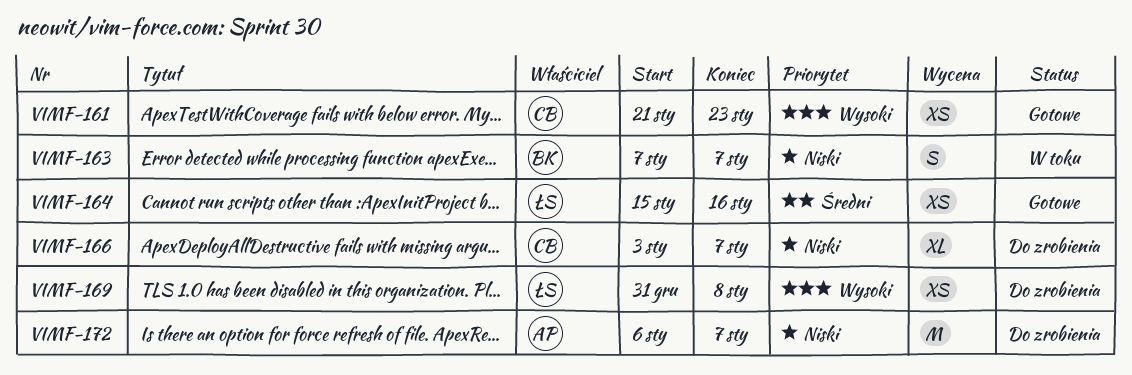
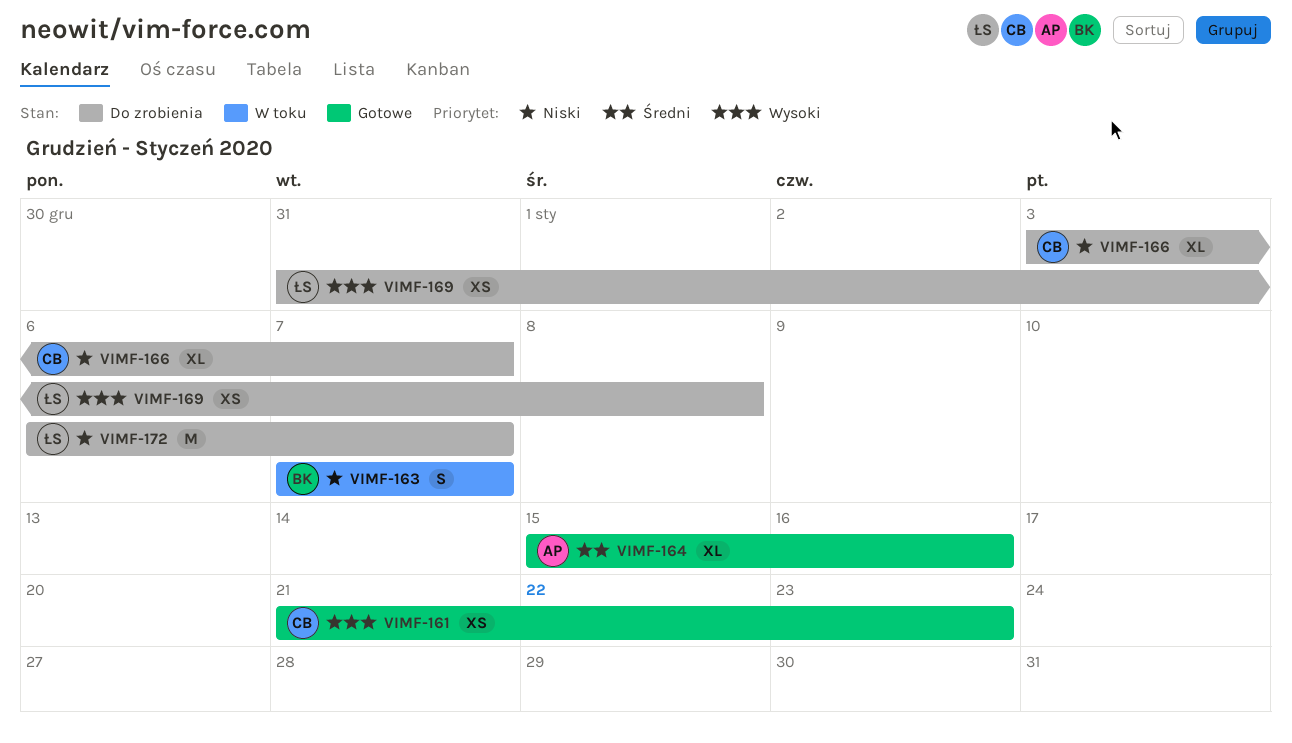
VIMF-164, owner: ŁS -> AP
VIMF-164, estimate: XS -> XL
VIMF-172, owner: AP -> ŁS

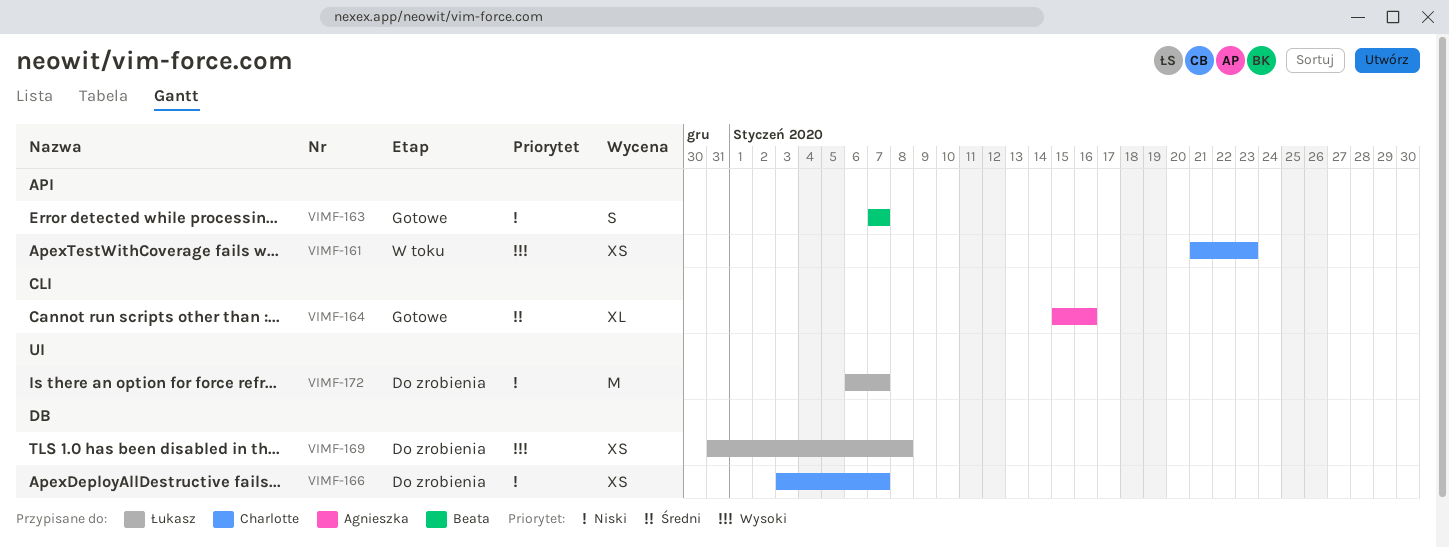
VIMF-161, status: Gotowe -> W toku
VIMF-163, status: W toku -> Gotowe
VIMF-166, estimate: XL -> XS

